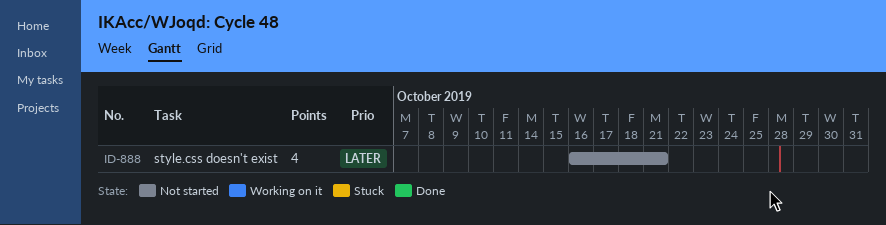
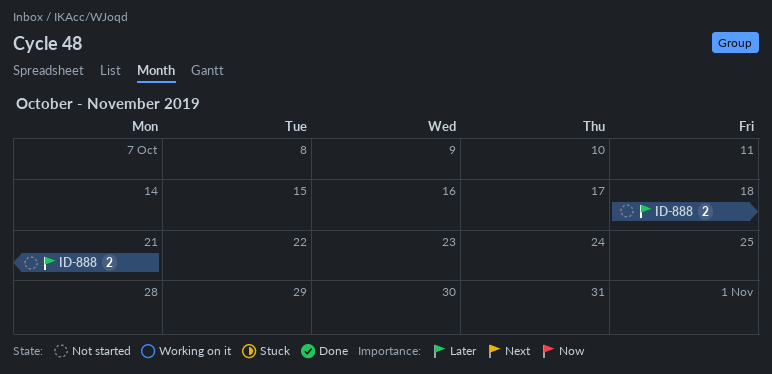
ID-888, estimate: 4 -> 2
ID-888, start: Oct 16 -> Oct 18

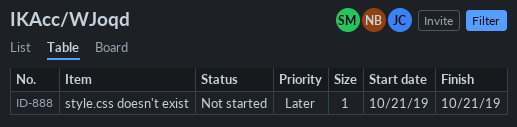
ID-888, estimate: 2 -> 1
ID-888, start: Oct 18 -> Oct 21

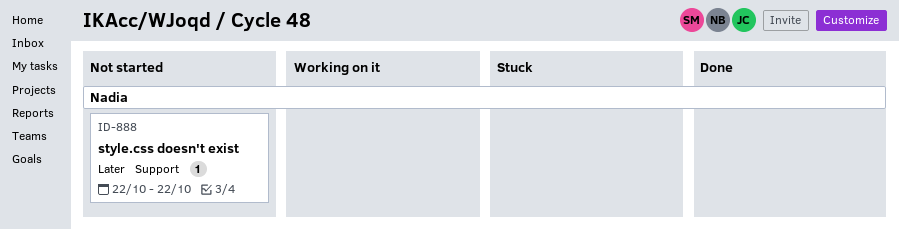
ID-888, start: Oct 21 -> Oct 22
ID-888, due: Oct 21 -> Oct 22

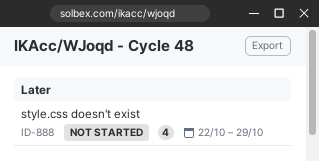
ID-888, estimate: 1 -> 4
ID-888, due: Oct 22 -> Oct 29

